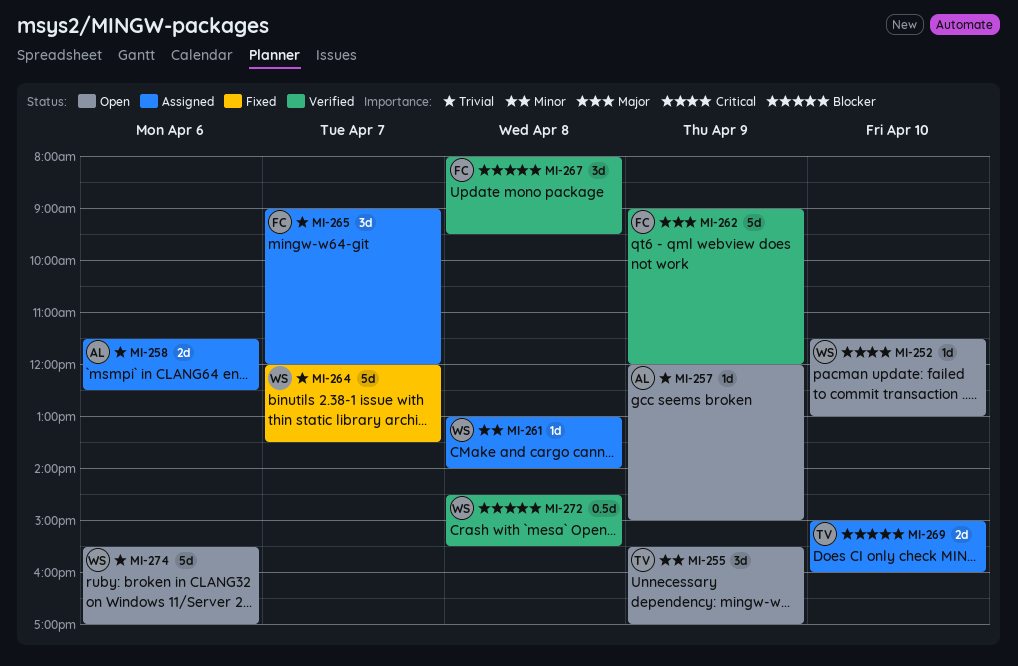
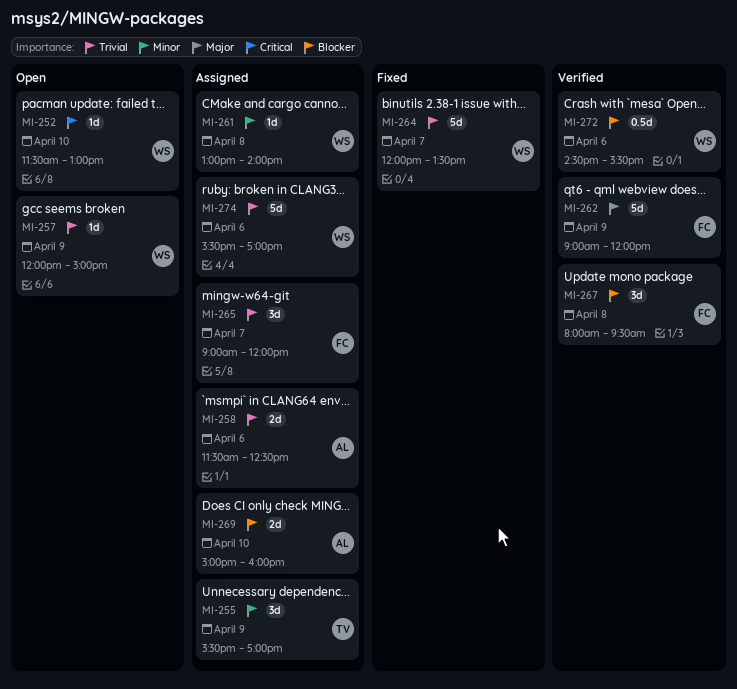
MI-255, status: Open -> Assigned
MI-257, owner: AL -> WS
MI-269, owner: TV -> AL
MI-272, day: Apr 8 -> Apr 6
MI-274, status: Open -> Assigned

